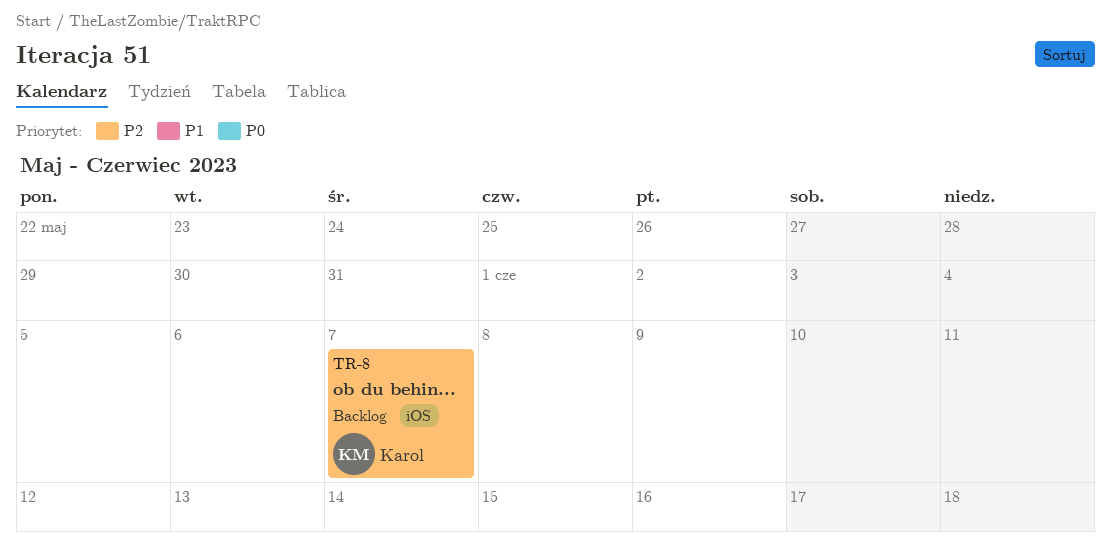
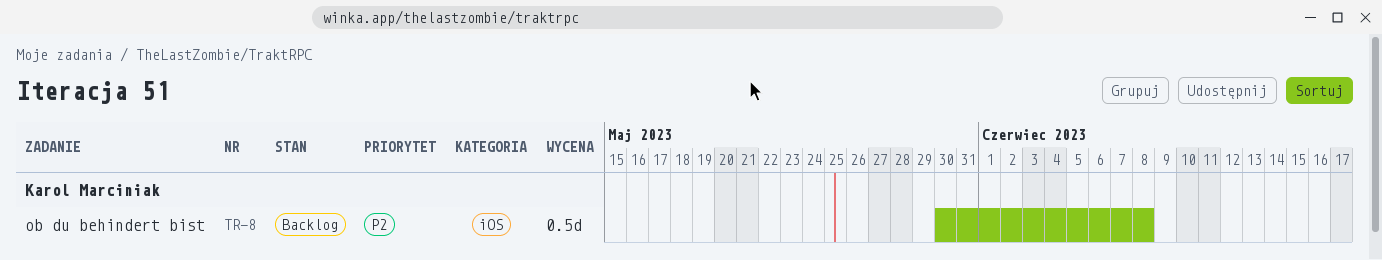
TR-8, due: Jun 7 -> Jun 8

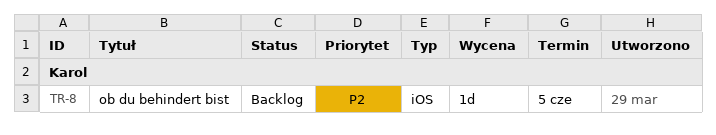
TR-8, estimate: 0.5d -> 1d
TR-8, due: Jun 8 -> Jun 5

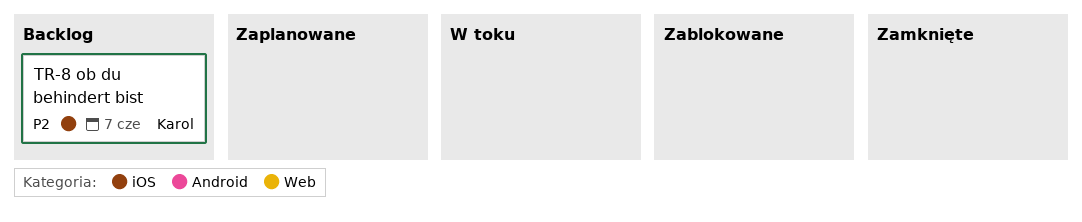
TR-8, due: Jun 5 -> Jun 7

